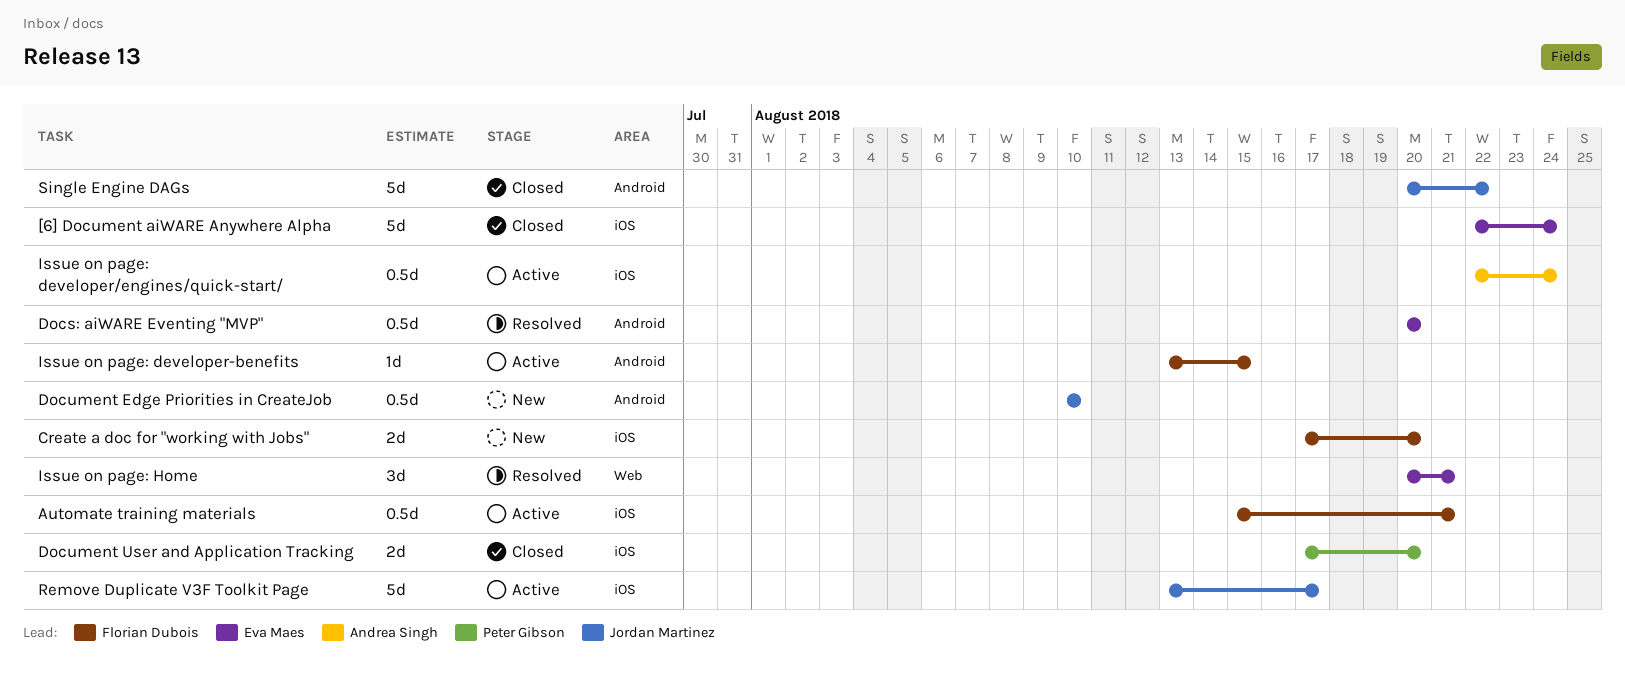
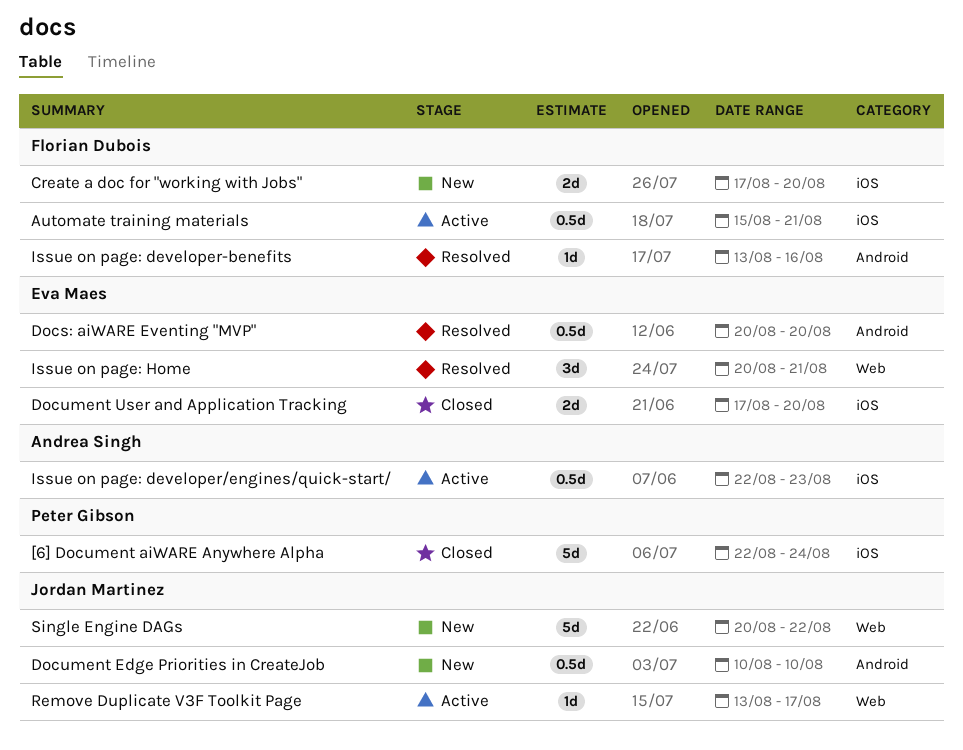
[6] Document aiWARE Anywhere Alpha, owner: Eva Maes -> Peter Gibson
Document User and Application Tracking, owner: Peter Gibson -> Eva Maes
Issue on page: developer-benefits, status: Active -> Resolved
Issue on page: developer-benefits, due: Aug 15 -> Aug 16
Issue on page: developer/engines/quick-start/, due: Aug 24 -> Aug 23
Remove Duplicate V3F Toolkit Page, label: iOS -> Web
Remove Duplicate V3F Toolkit Page, estimate: 5d -> 1d
Single Engine DAGs, status: Closed -> New
Single Engine DAGs, label: Android -> Web

